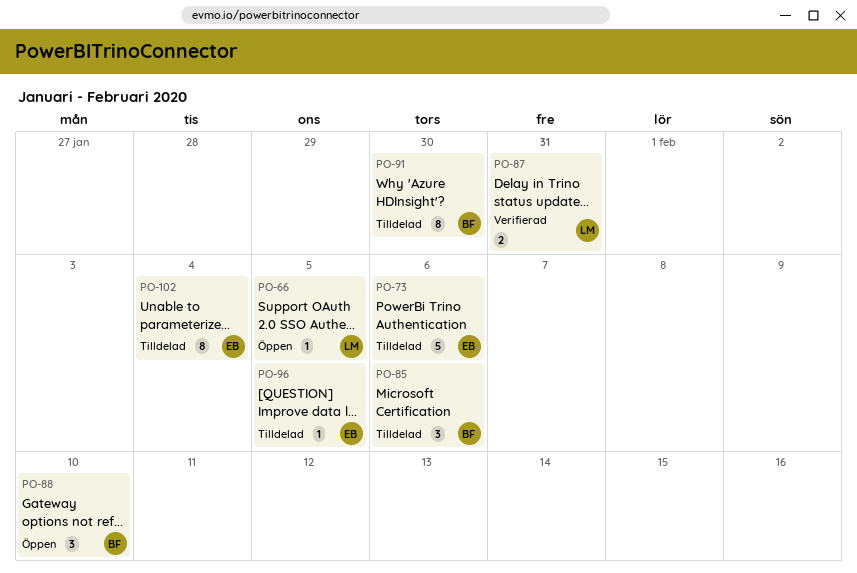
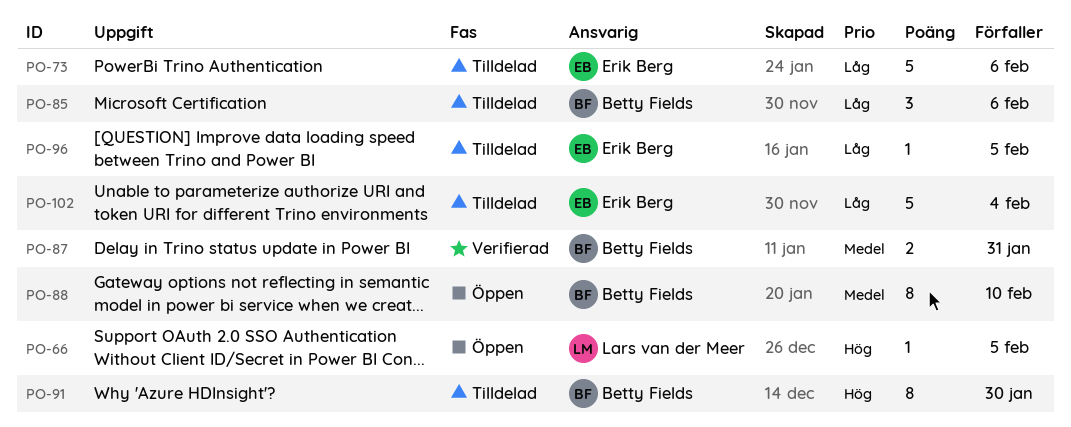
PO-87, owner: Lars van der Meer -> Betty Fields
PO-88, estimate: 3 -> 8
PO-102, estimate: 8 -> 5

